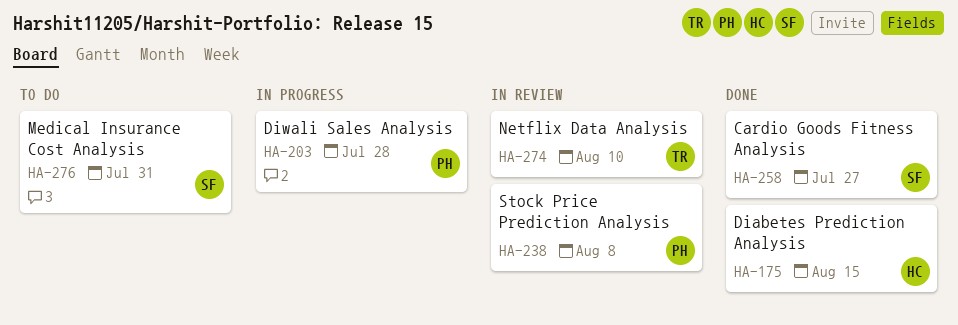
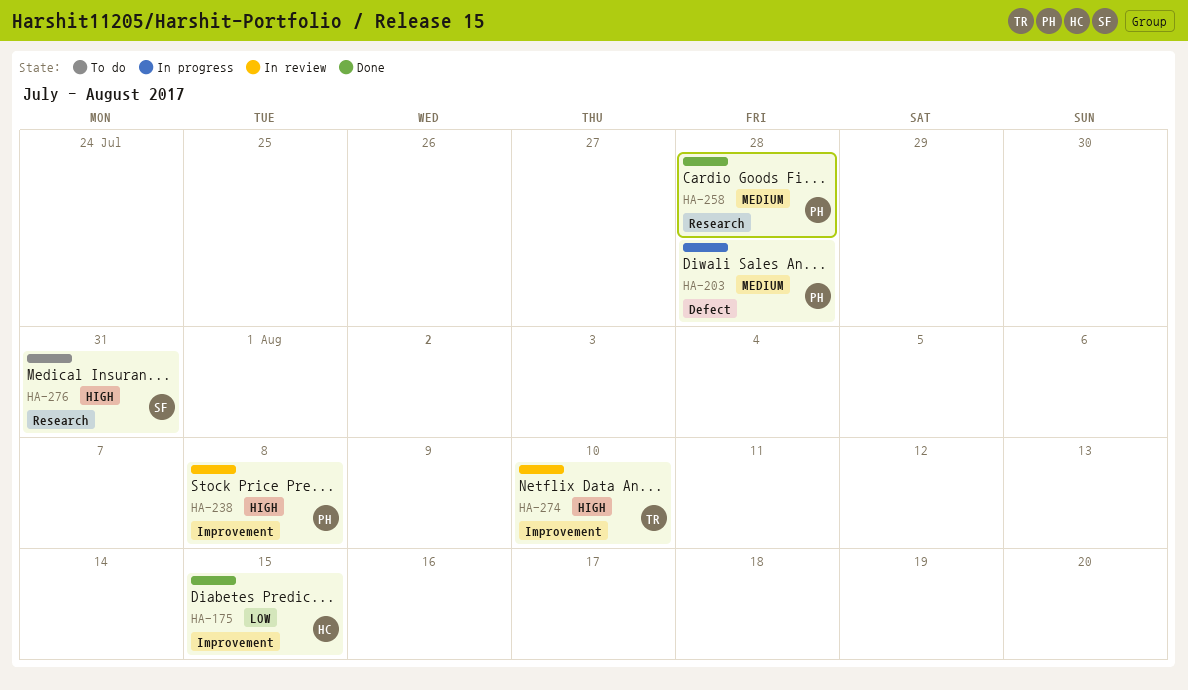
HA-258, owner: SF -> PH
HA-258, due: Jul 27 -> Jul 28

